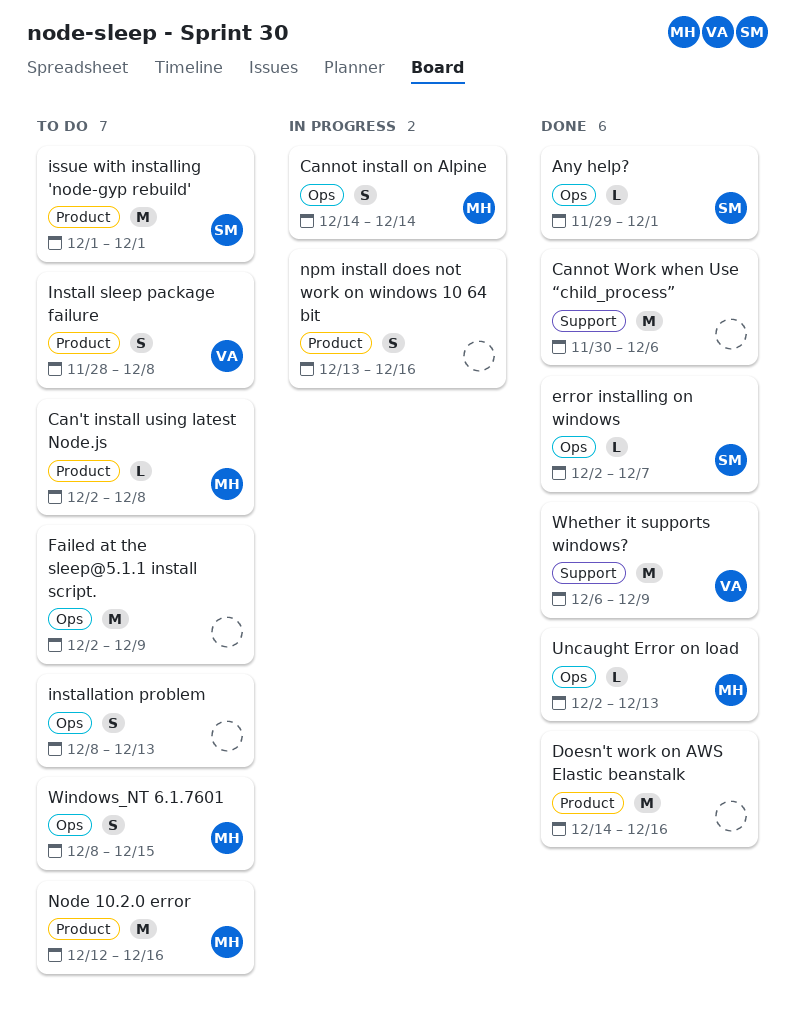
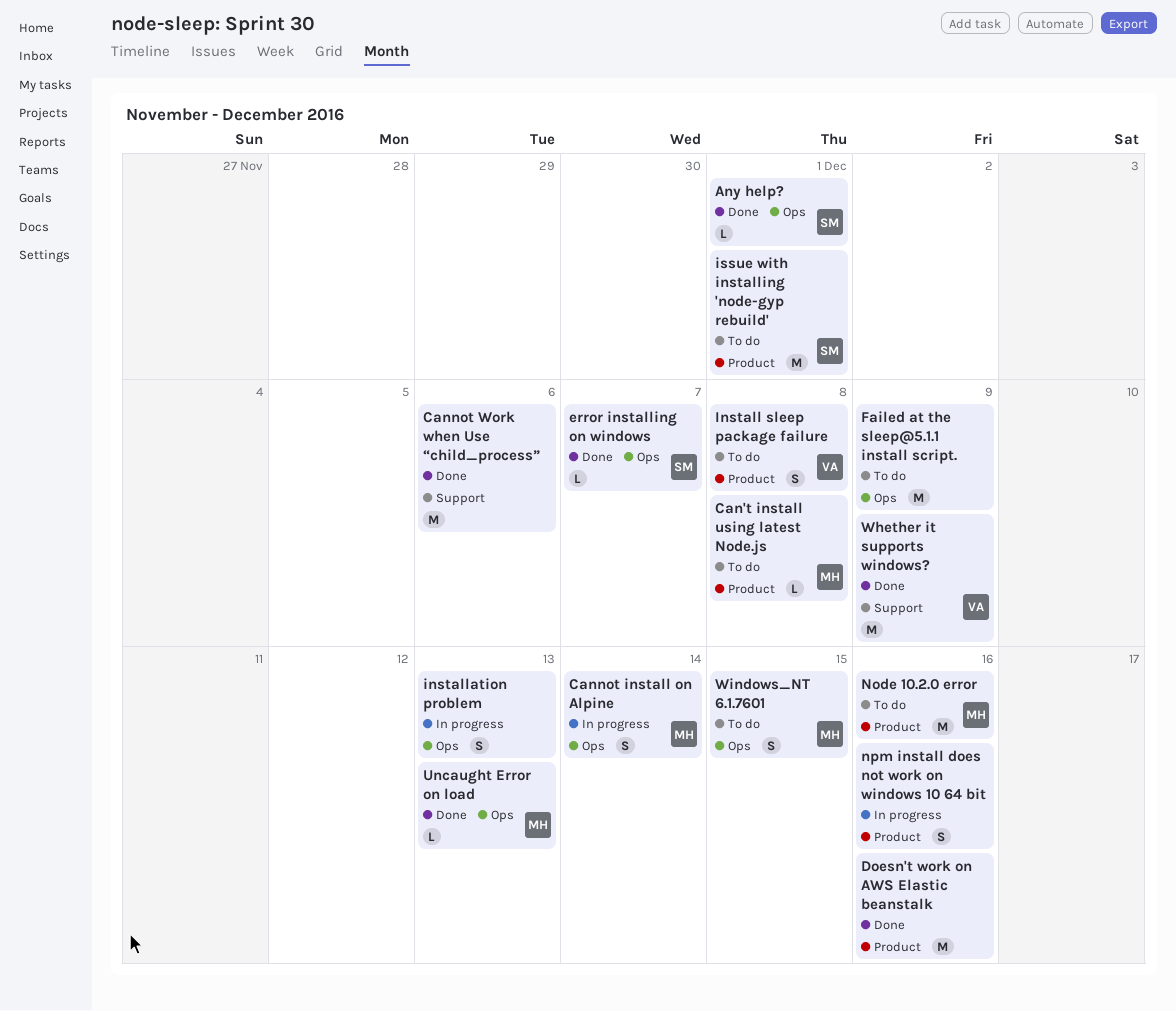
installation problem, status: To do -> In progress

